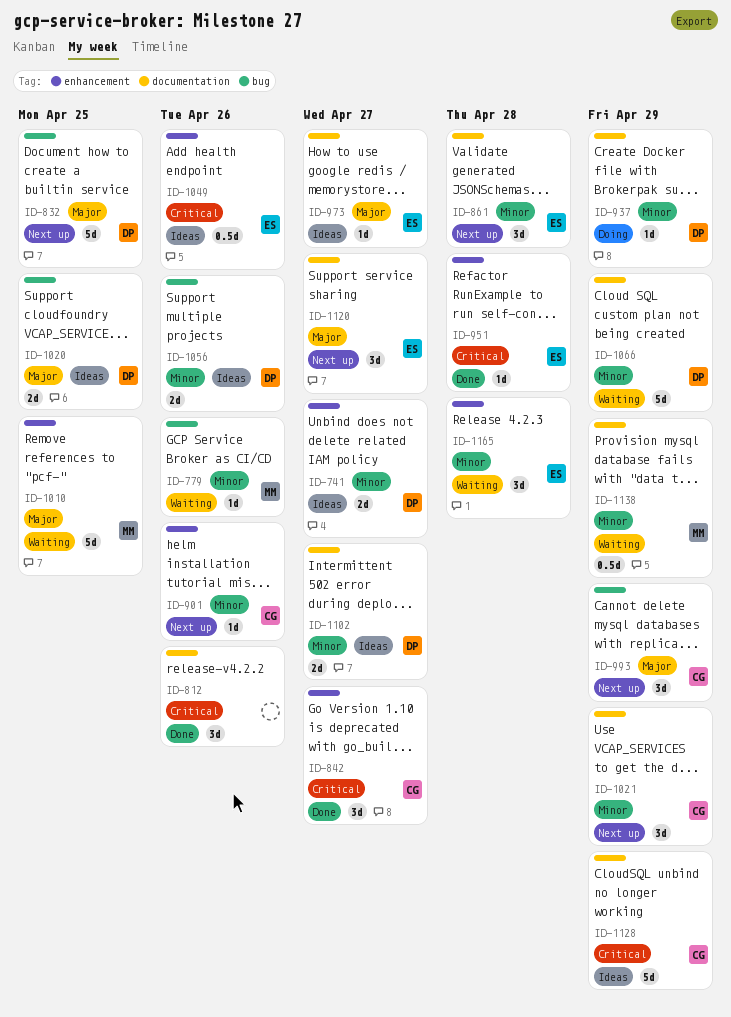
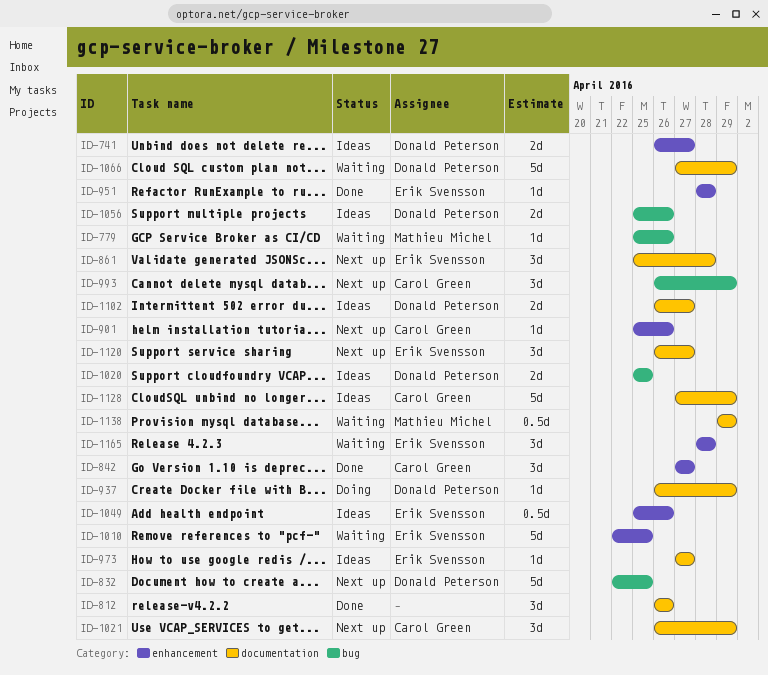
ID-1010, owner: Mathieu Michel -> Erik Svensson

